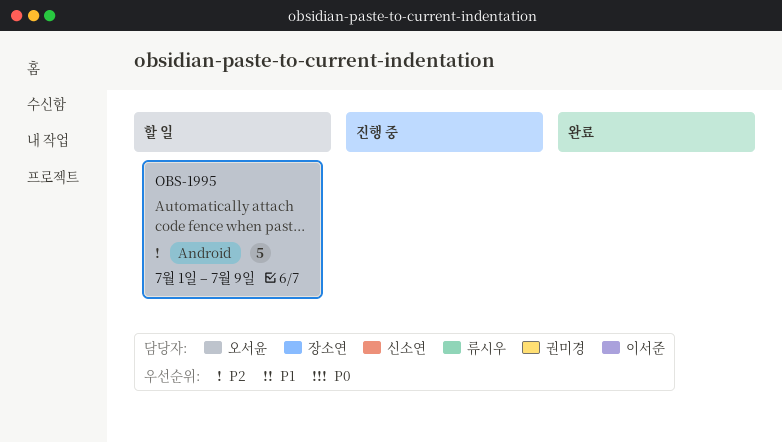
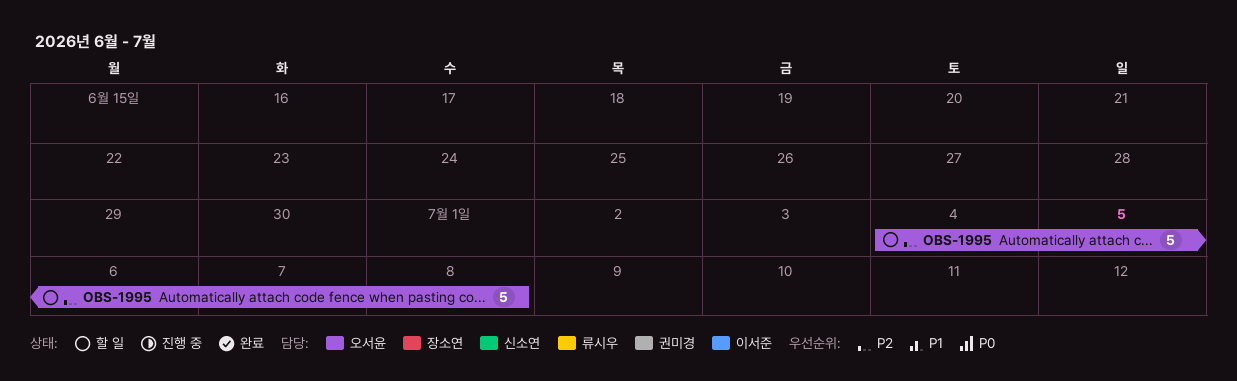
OBS-1995, start: Jul 1 -> Jul 4
OBS-1995, due: Jul 9 -> Jul 8

